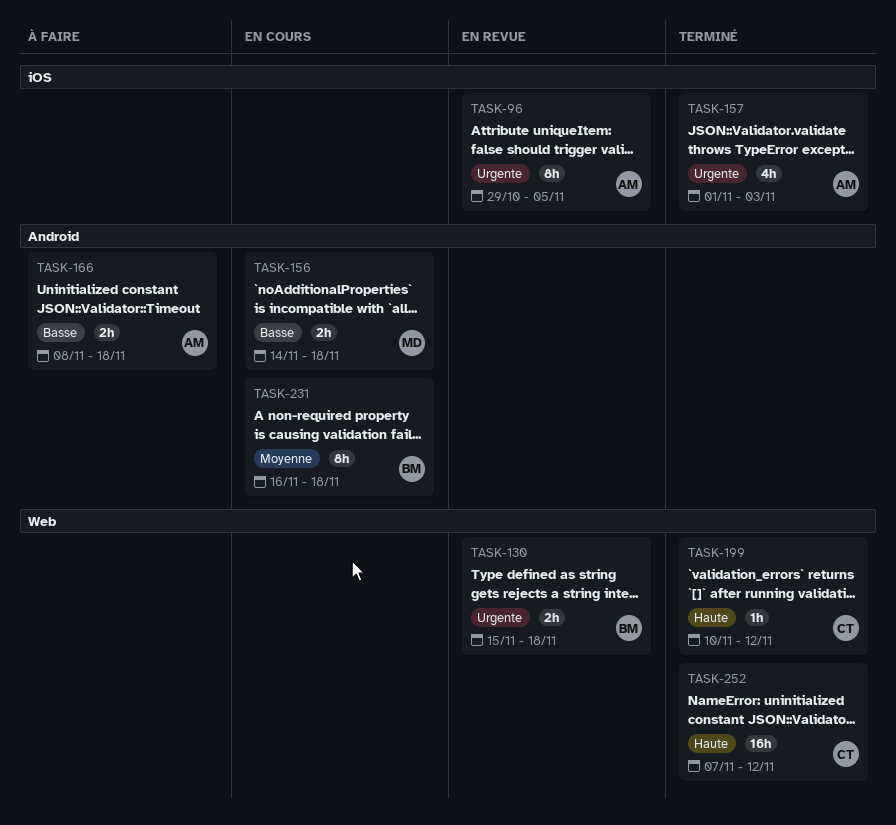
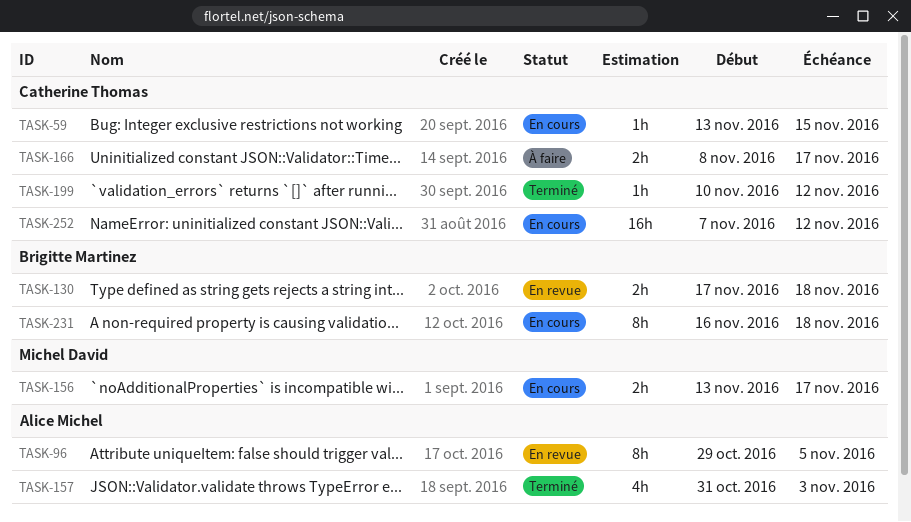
TASK-59: none -> present
TASK-130, start: Nov 15 -> Nov 17
TASK-156, start: Nov 14 -> Nov 13
TASK-156, due: Nov 18 -> Nov 17
TASK-157, start: Nov 1 -> Oct 31
TASK-166, owner: Alice Michel -> Catherine Thomas
TASK-166, due: Nov 18 -> Nov 17
TASK-252, status: Terminé -> En cours

